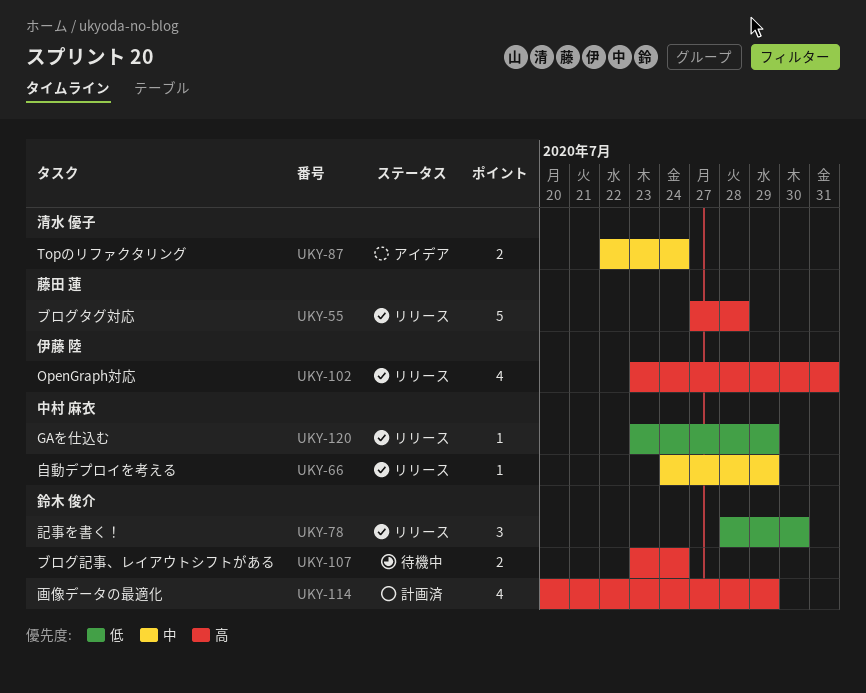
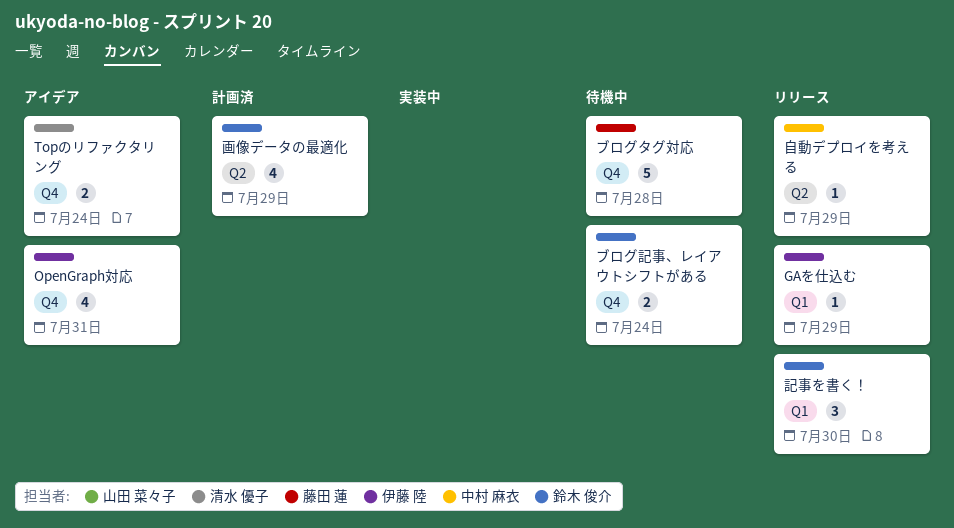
GAを仕込む, owner: 中村 麻衣 -> 伊藤 陸
OpenGraph対応, status: リリース -> アイデア
ブログタグ対応, status: リリース -> 待機中

